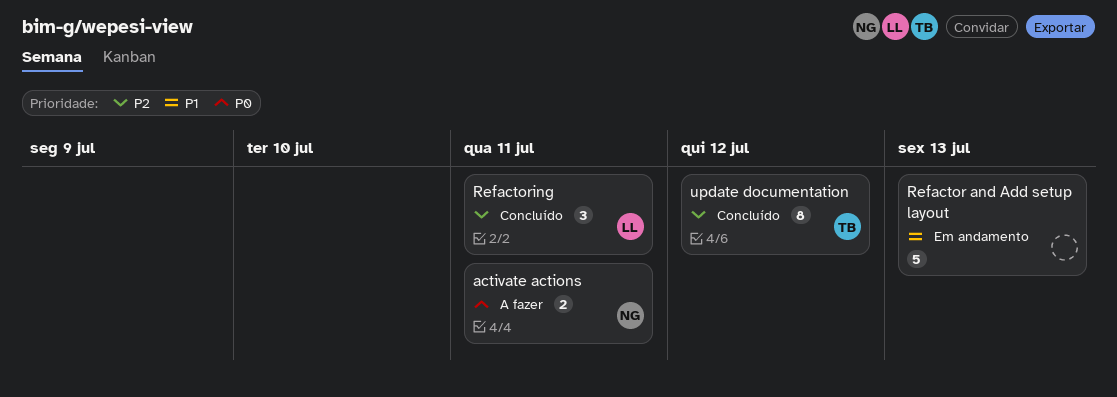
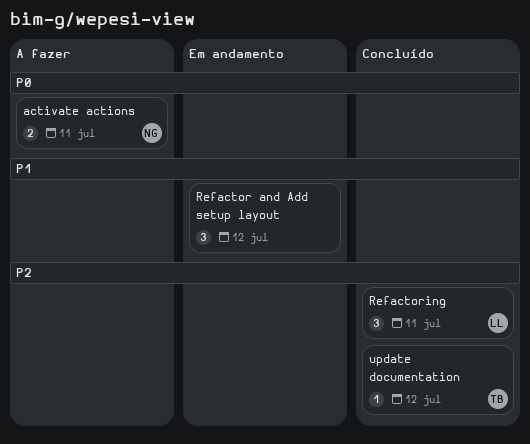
Refactor and Add setup layout, estimate: 5 -> 3
Refactor and Add setup layout, due: Jul 13 -> Jul 12
update documentation, estimate: 8 -> 1

